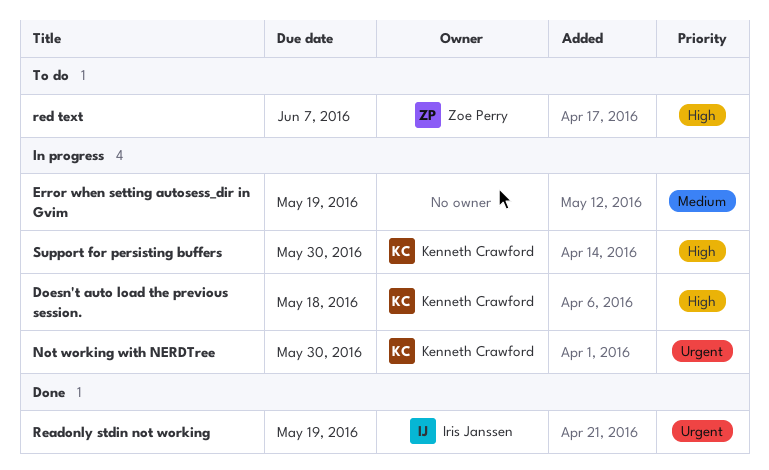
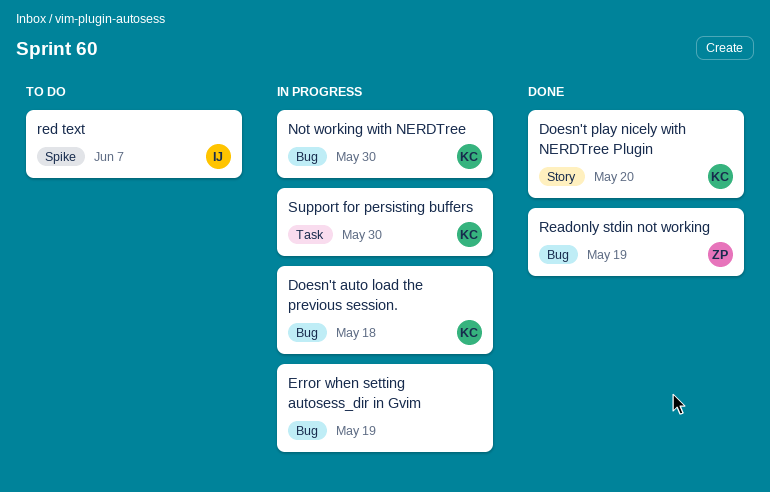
Doesn't play nicely with NERDTree Plugin: none -> present
Readonly stdin not working, owner: Iris Janssen -> Zoe Perry
red text, owner: Zoe Perry -> Iris Janssen

